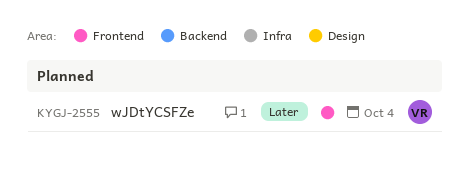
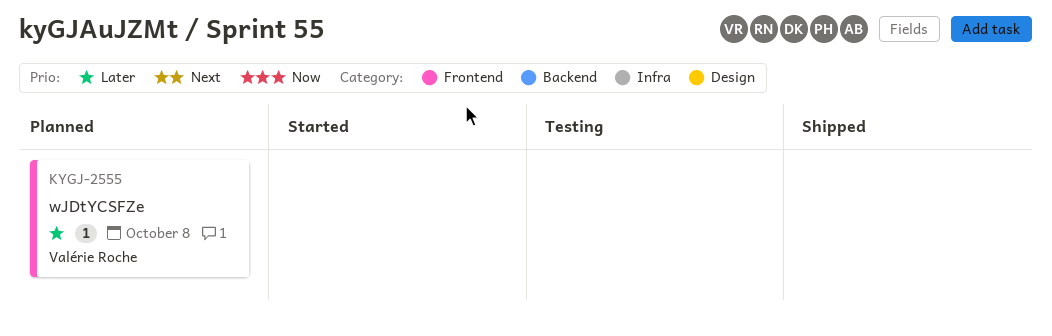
KYGJ-2555, due: Oct 4 -> Oct 8

